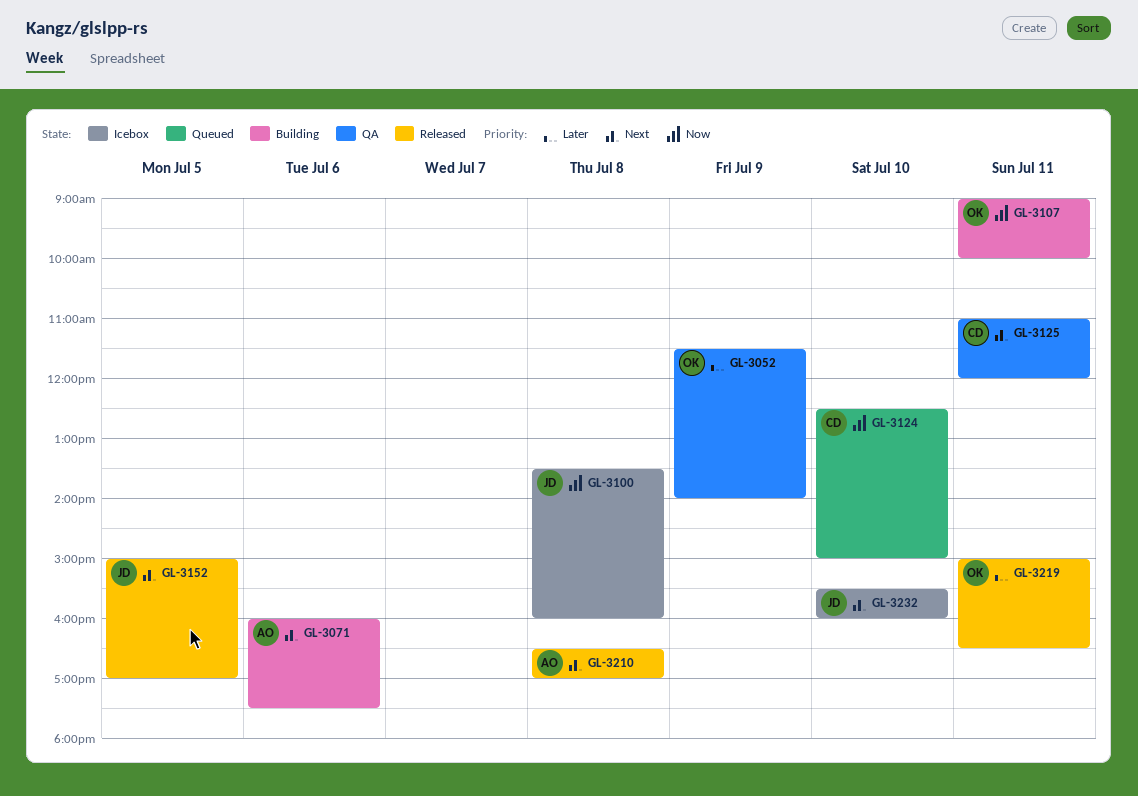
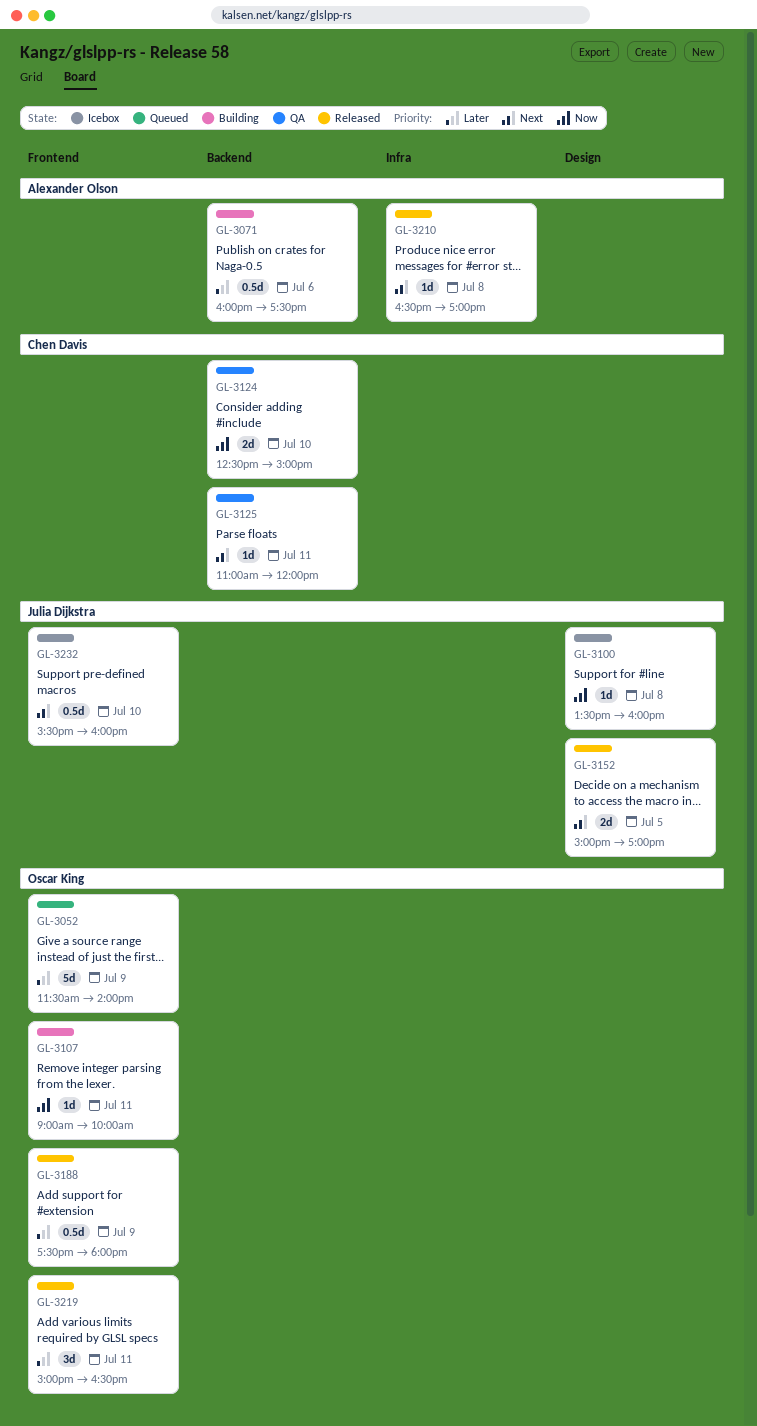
GL-3052, status: QA -> Queued
GL-3071, priority: Next -> Later
GL-3124, status: Queued -> QA
GL-3188: none -> present

